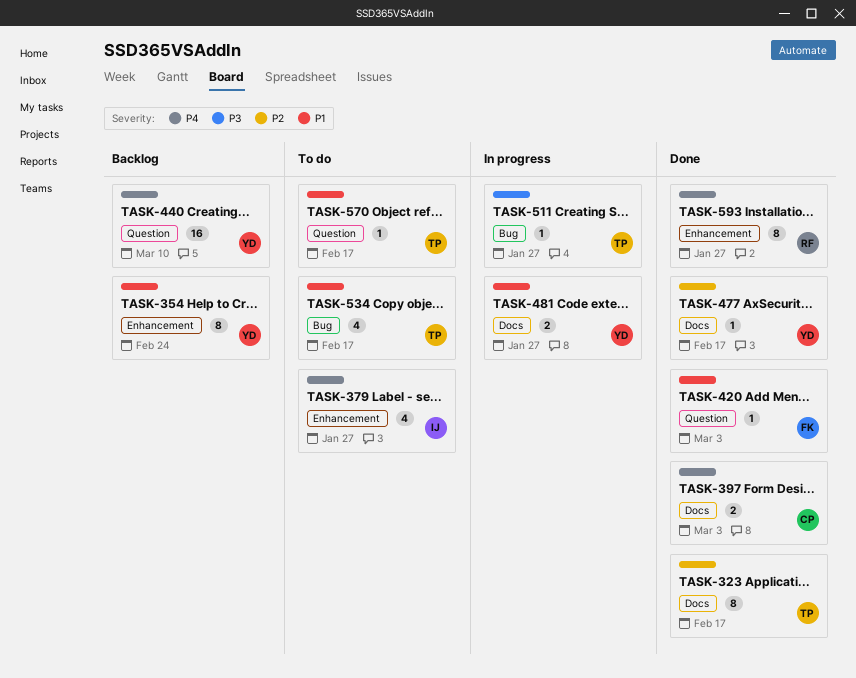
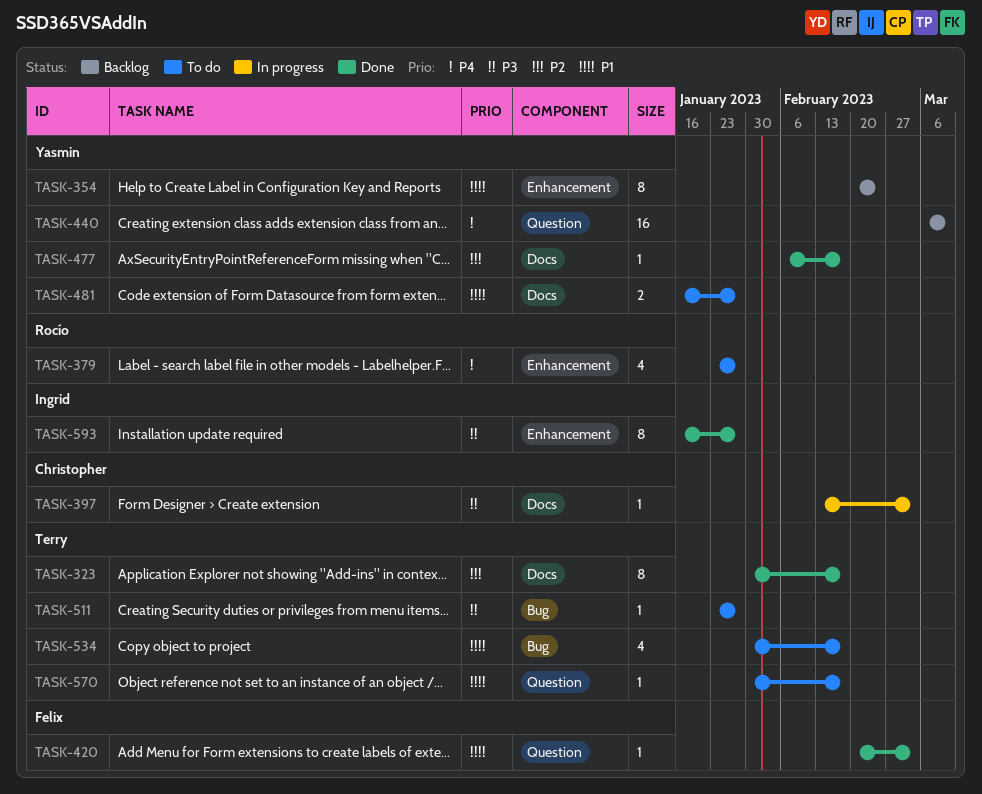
TASK-379, owner: Ingrid -> Rocío
TASK-397, status: Done -> In progress
TASK-397, priority: P4 -> P3
TASK-397, estimate: 2 -> 1
TASK-481, status: In progress -> To do
TASK-511, status: In progress -> To do
TASK-593, owner: Rocío -> Ingrid
TASK-593, priority: P4 -> P3

